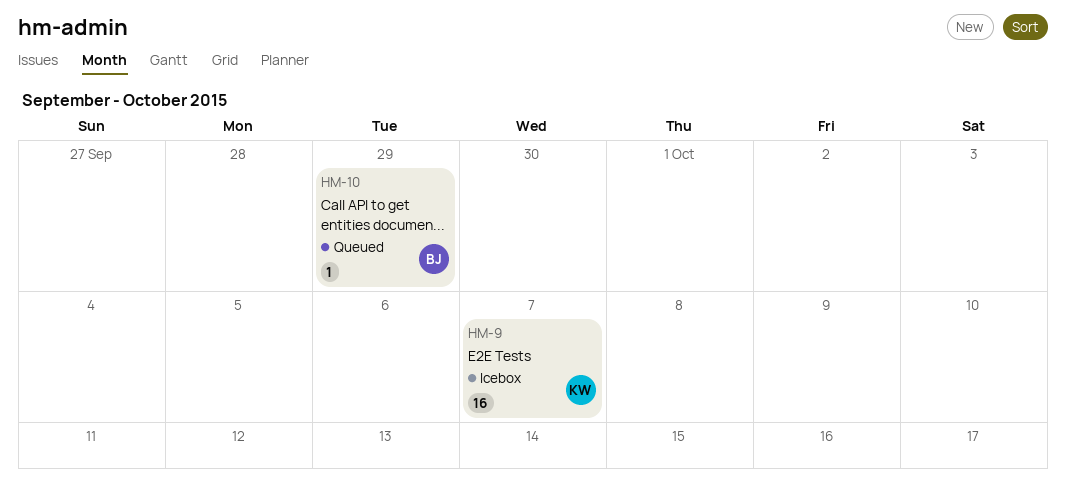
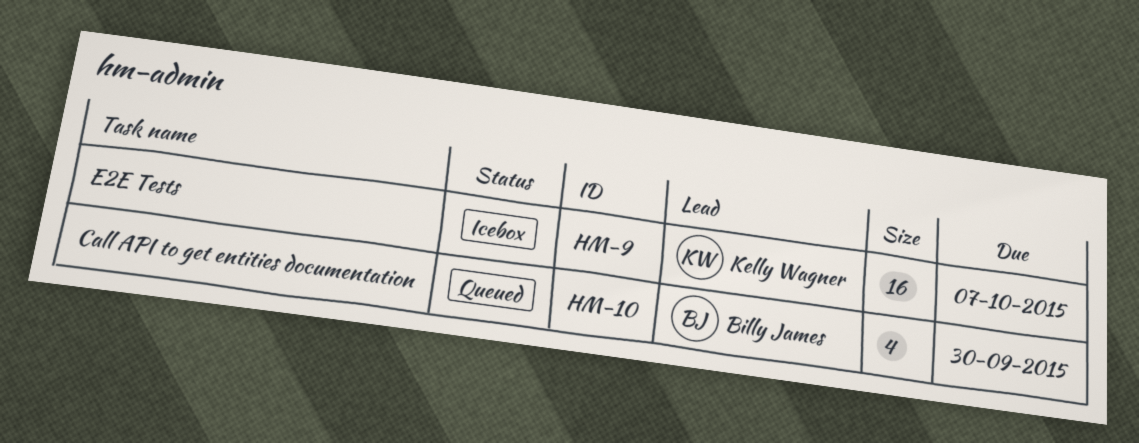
HM-10, estimate: 1 -> 4
HM-10, due: Sep 29 -> Sep 30

